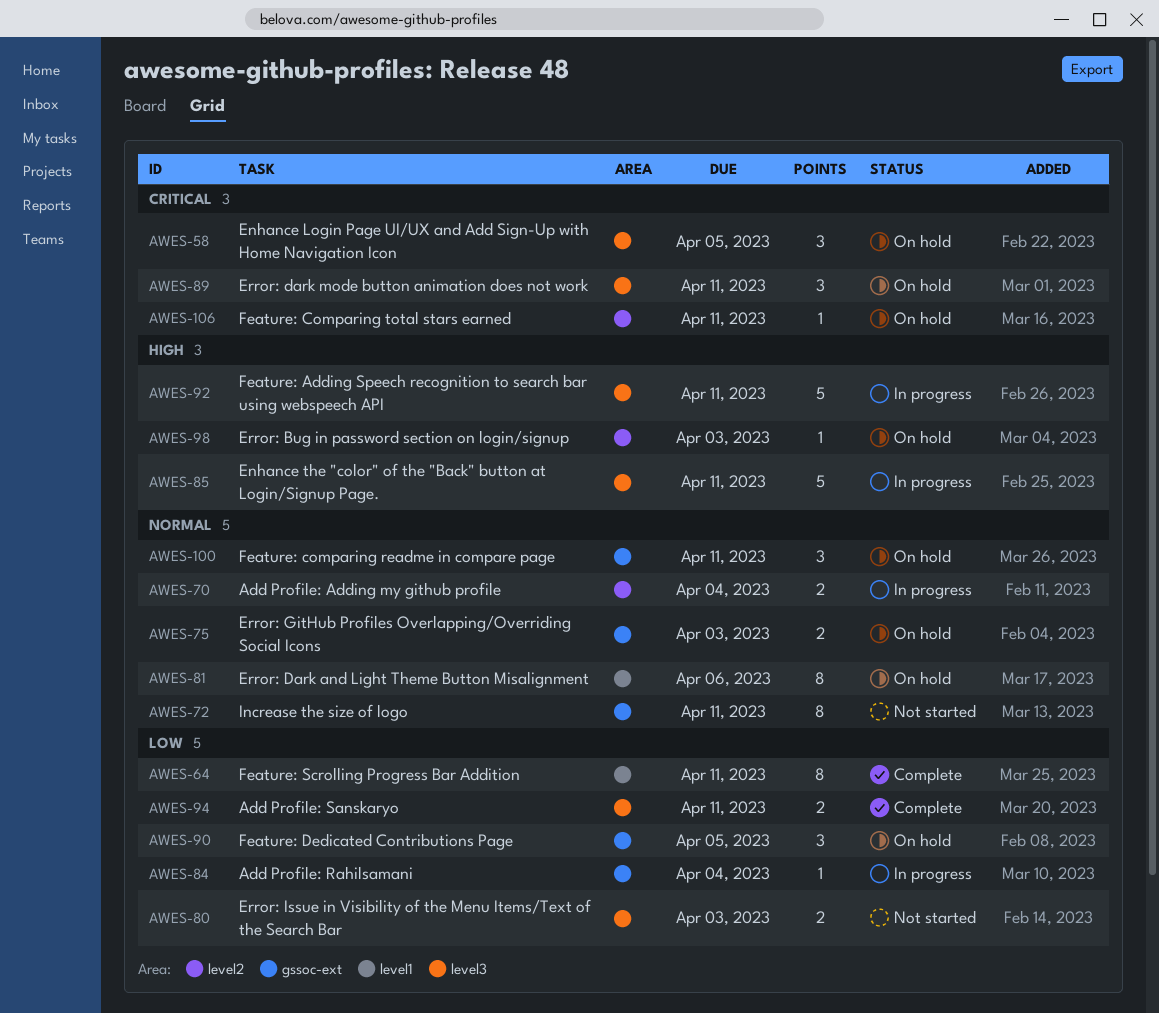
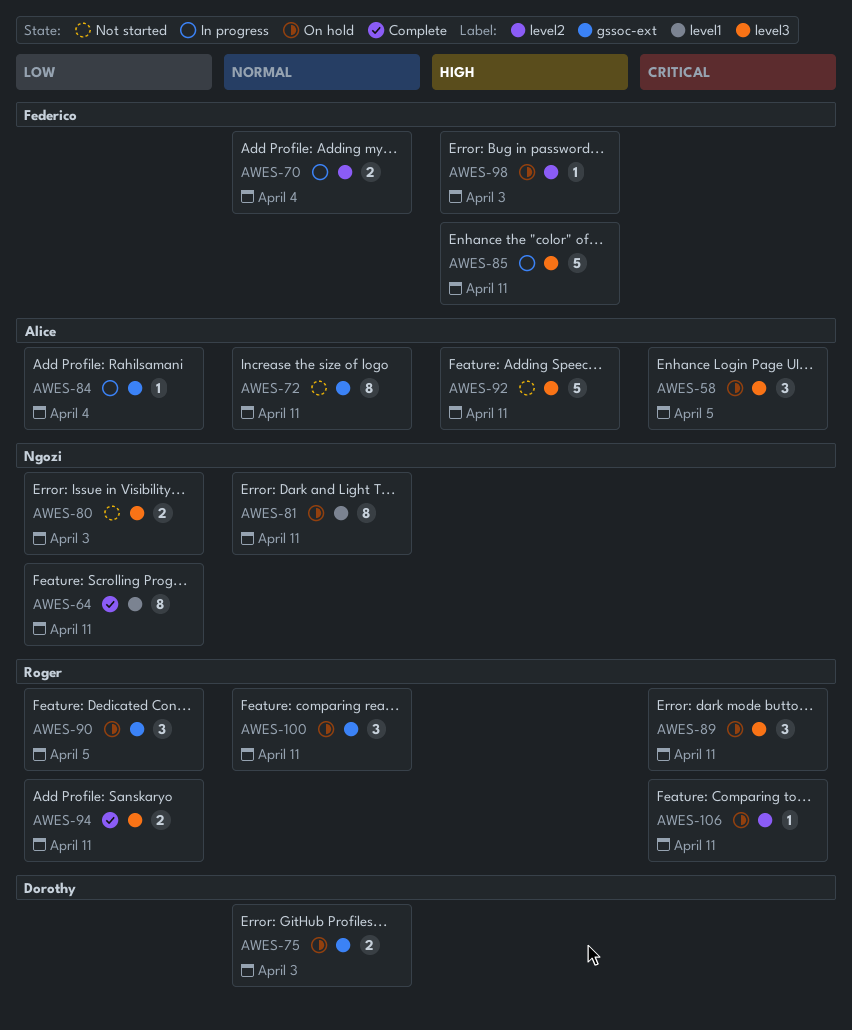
AWES-81, due: Apr 6 -> Apr 11
AWES-92, status: In progress -> Not started

